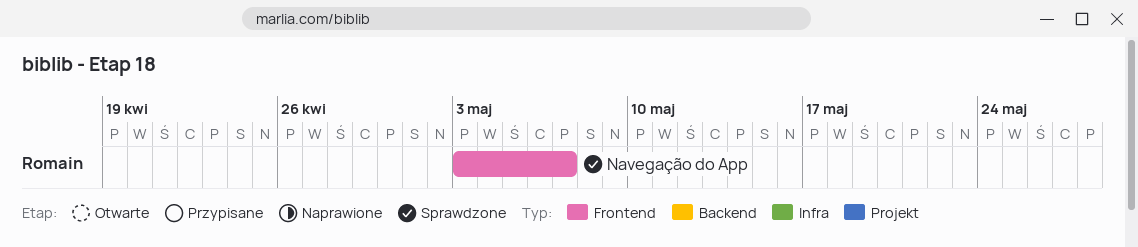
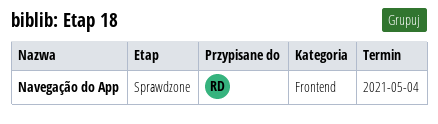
Navegação do App, due: May 7 -> May 4

